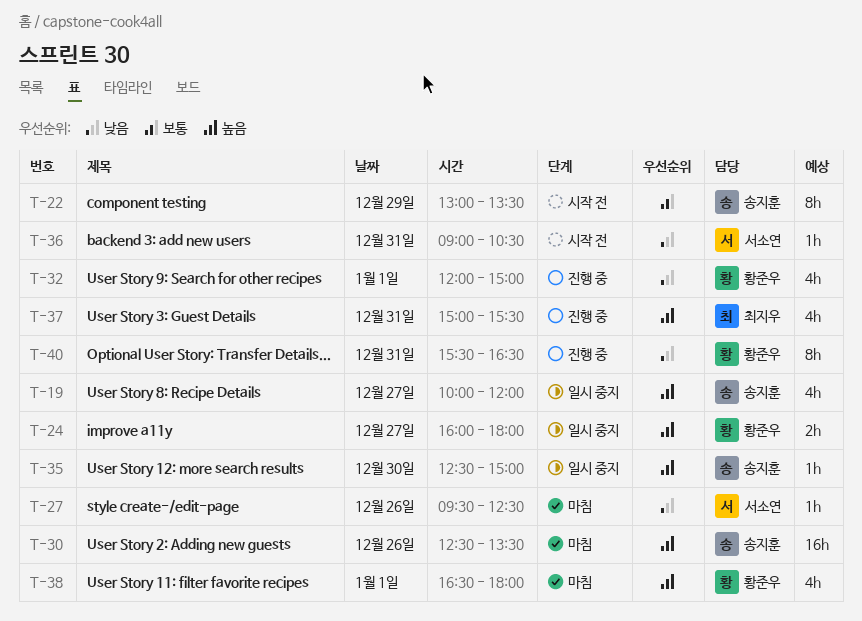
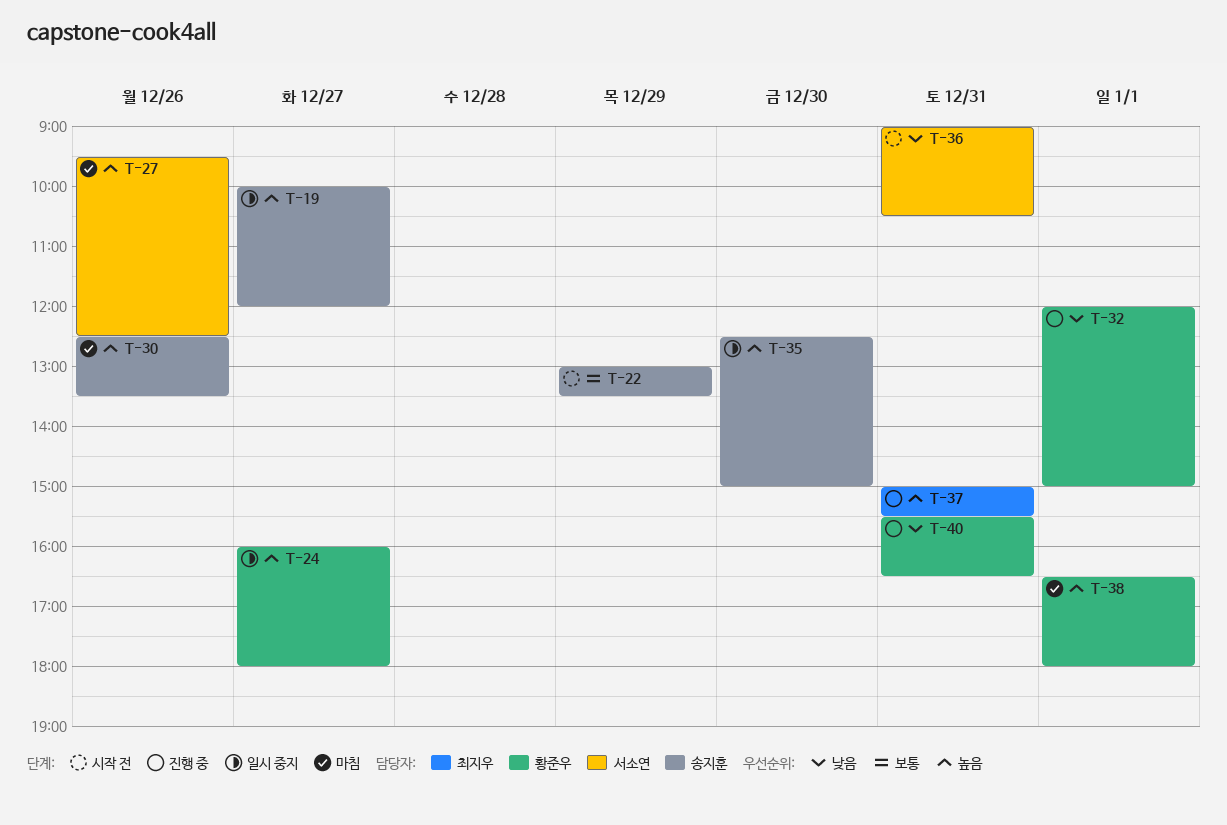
T-27, priority: 낮음 -> 높음

